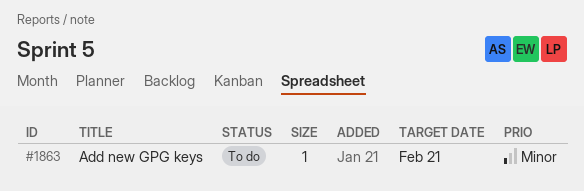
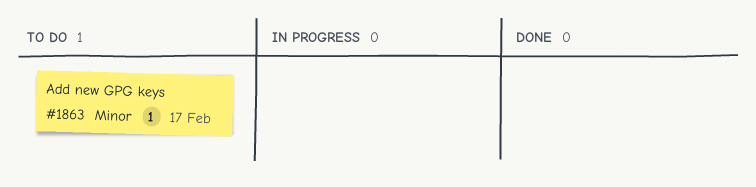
#1863, due: Feb 21 -> Feb 17

